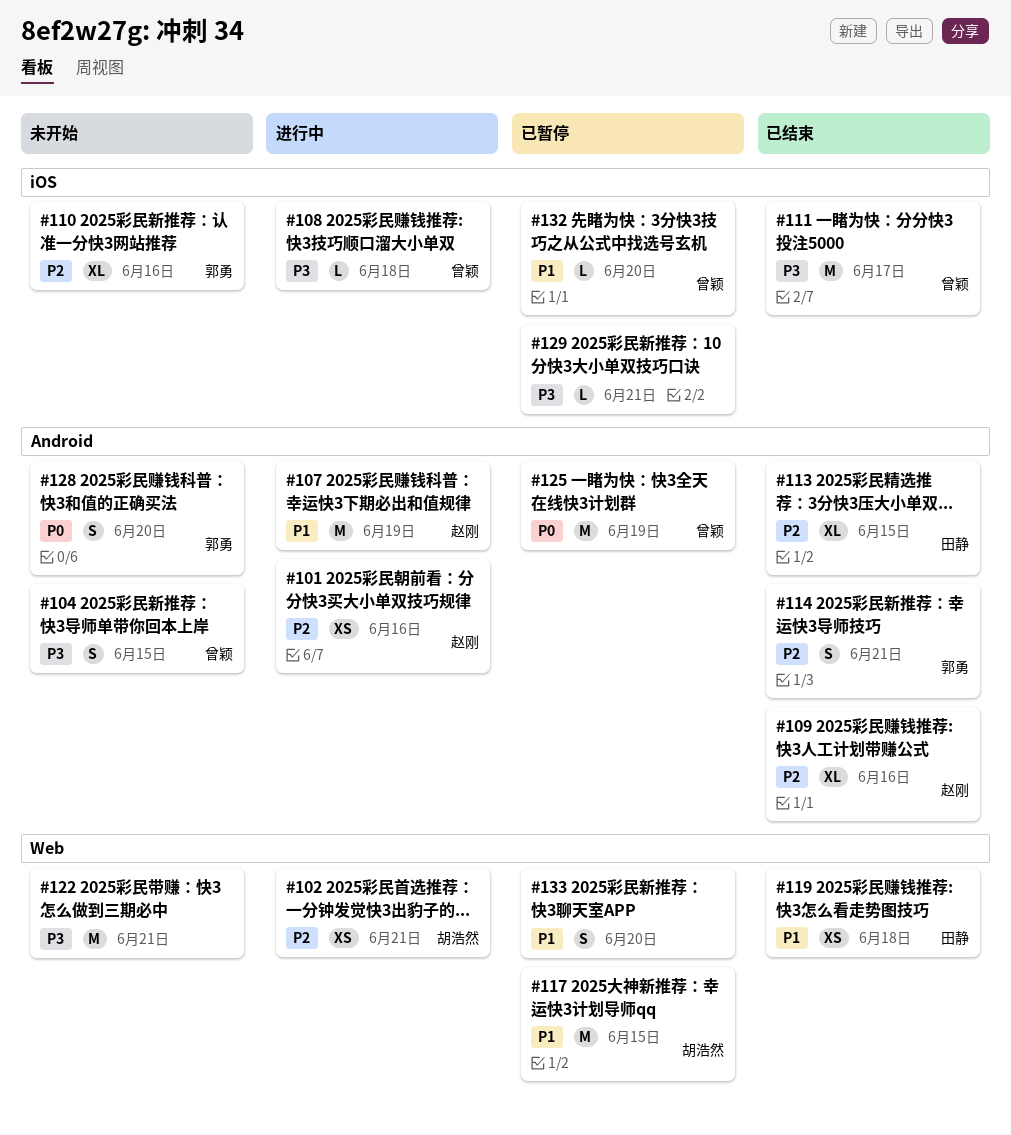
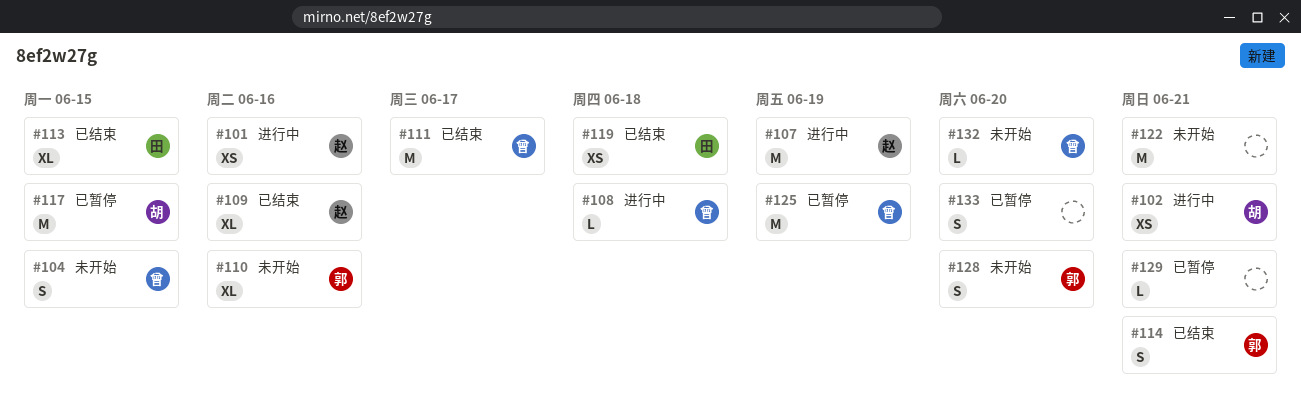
#132, status: 已暂停 -> 未开始

